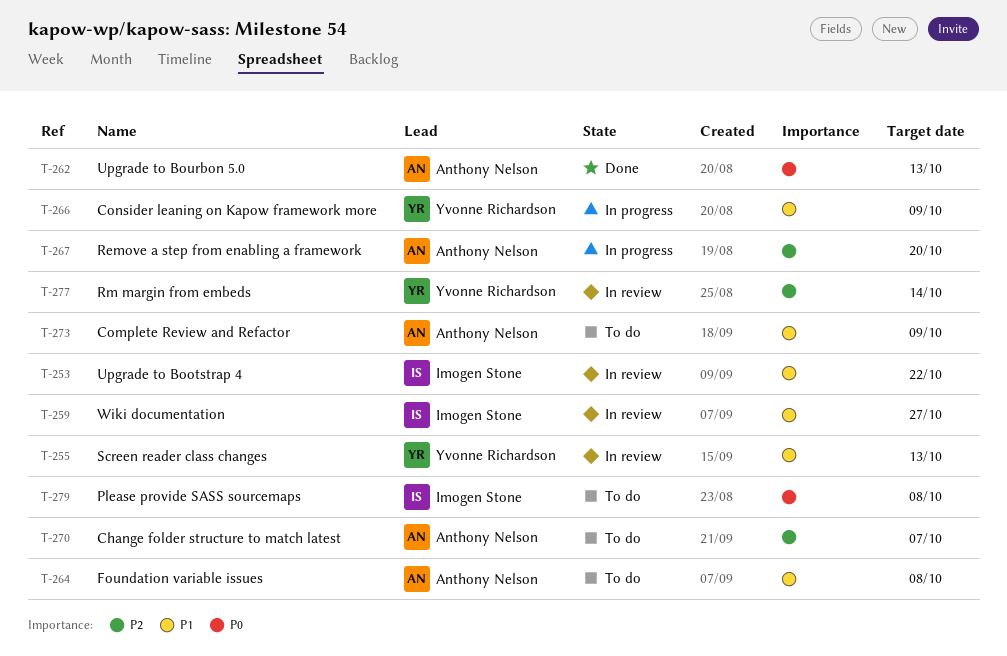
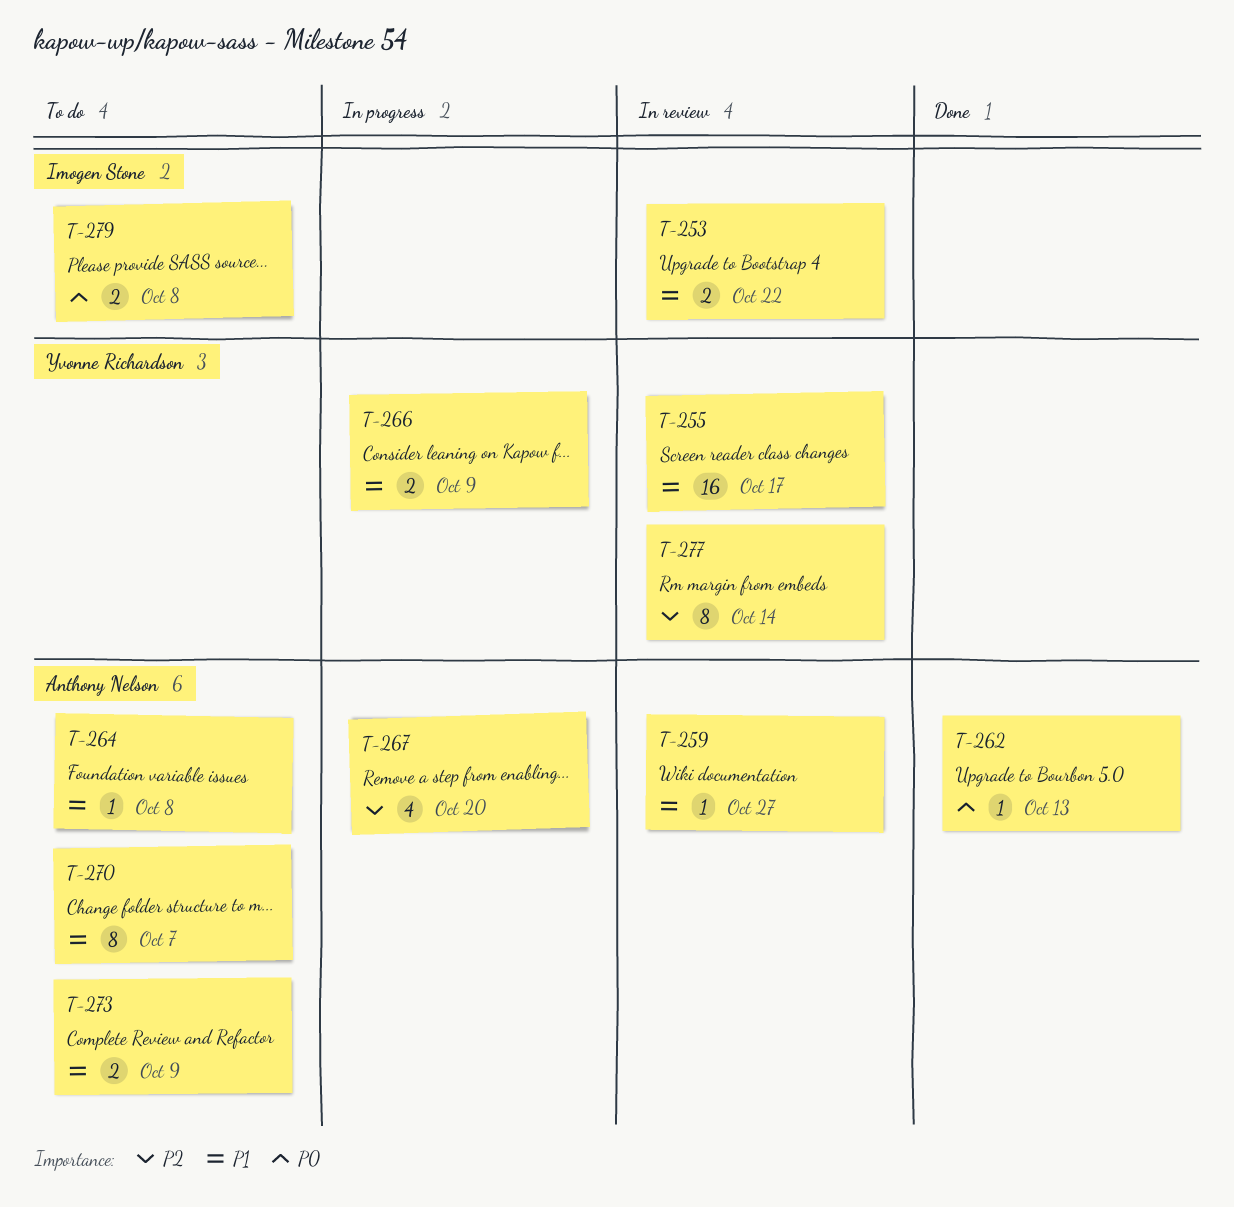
T-255, due: Oct 13 -> Oct 17
T-259, owner: Imogen Stone -> Anthony Nelson
T-270, priority: P2 -> P1

